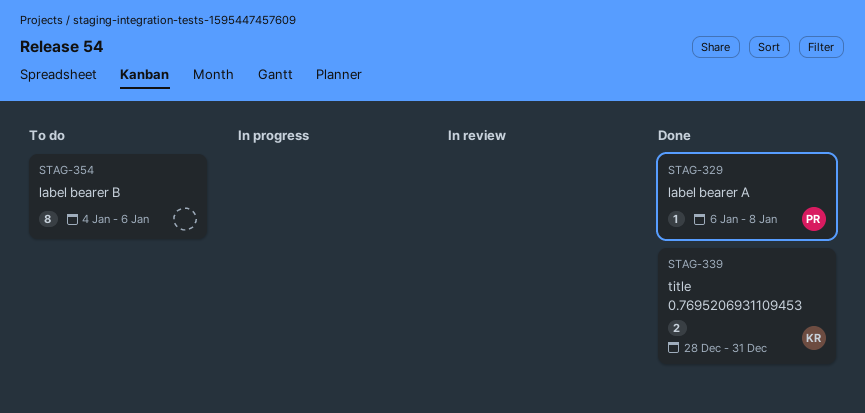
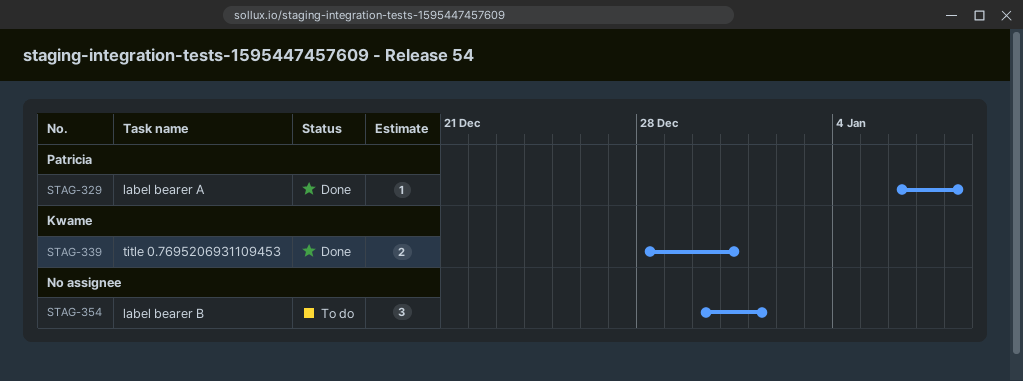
STAG-354, estimate: 8 -> 3
STAG-354, start: Jan 4 -> Dec 30
STAG-354, due: Jan 6 -> Jan 1

